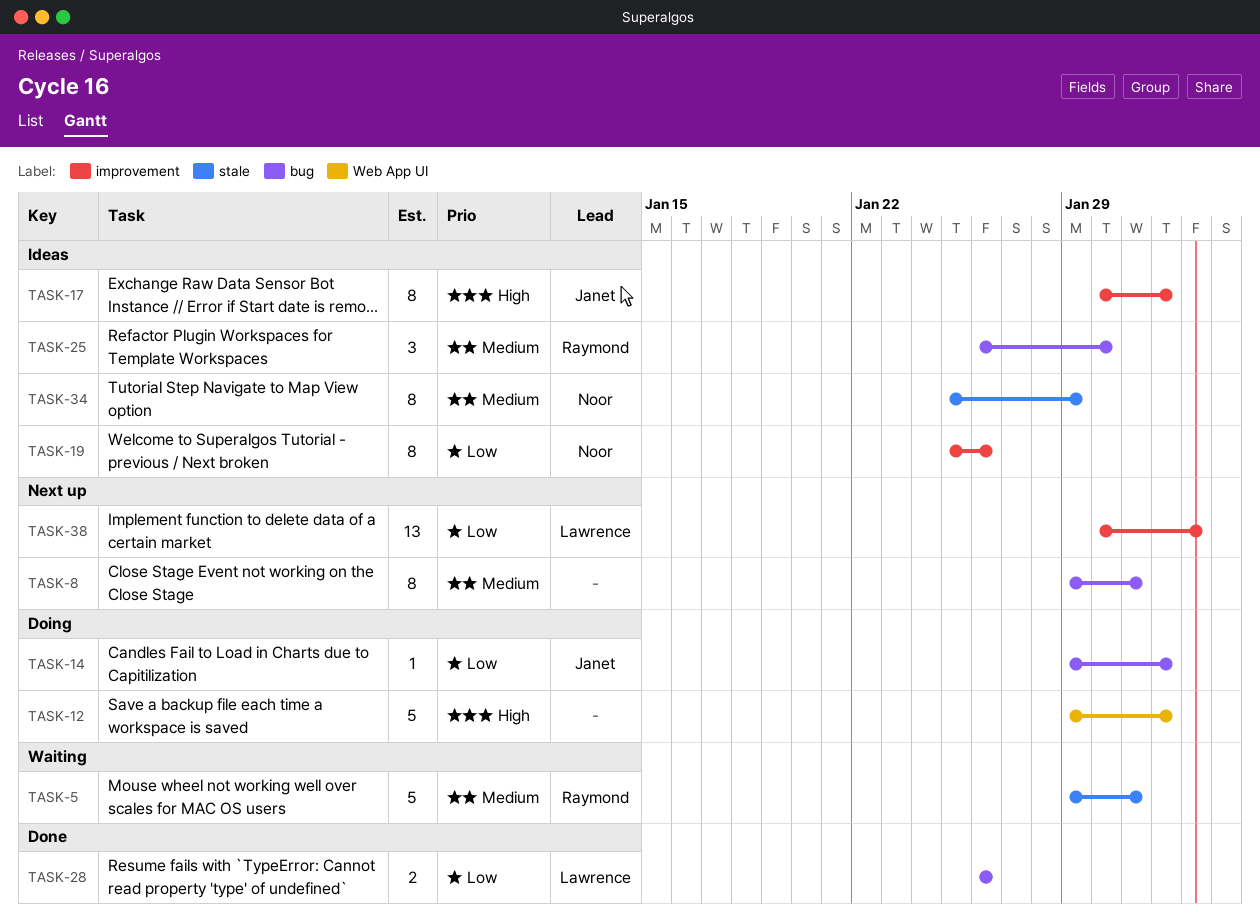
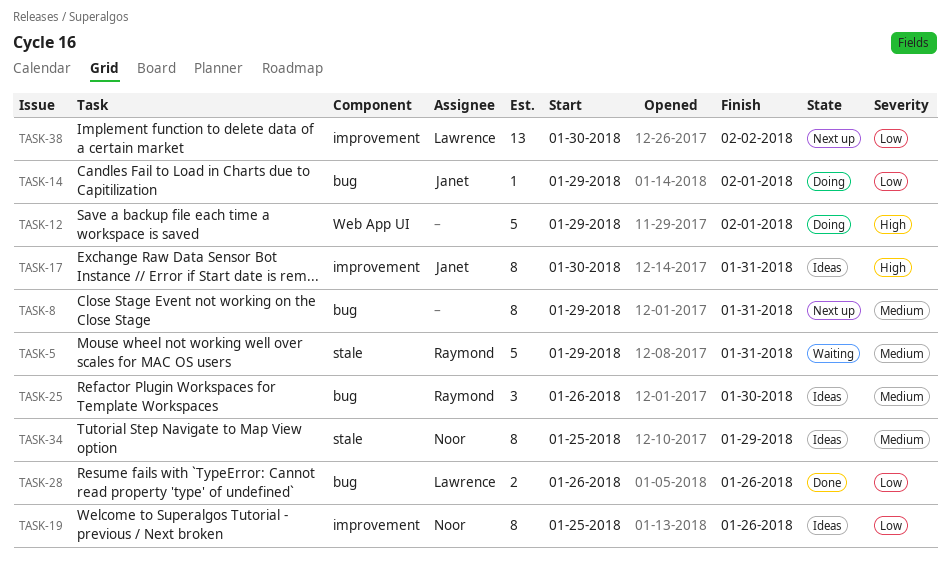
TASK-17, due: Feb 1 -> Jan 31

